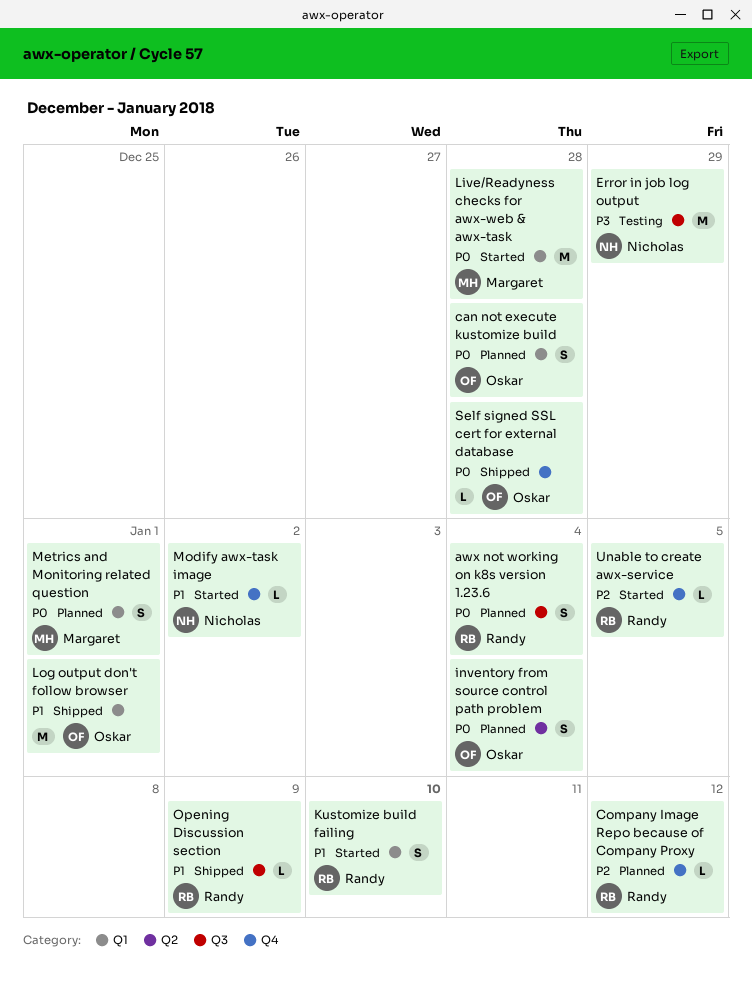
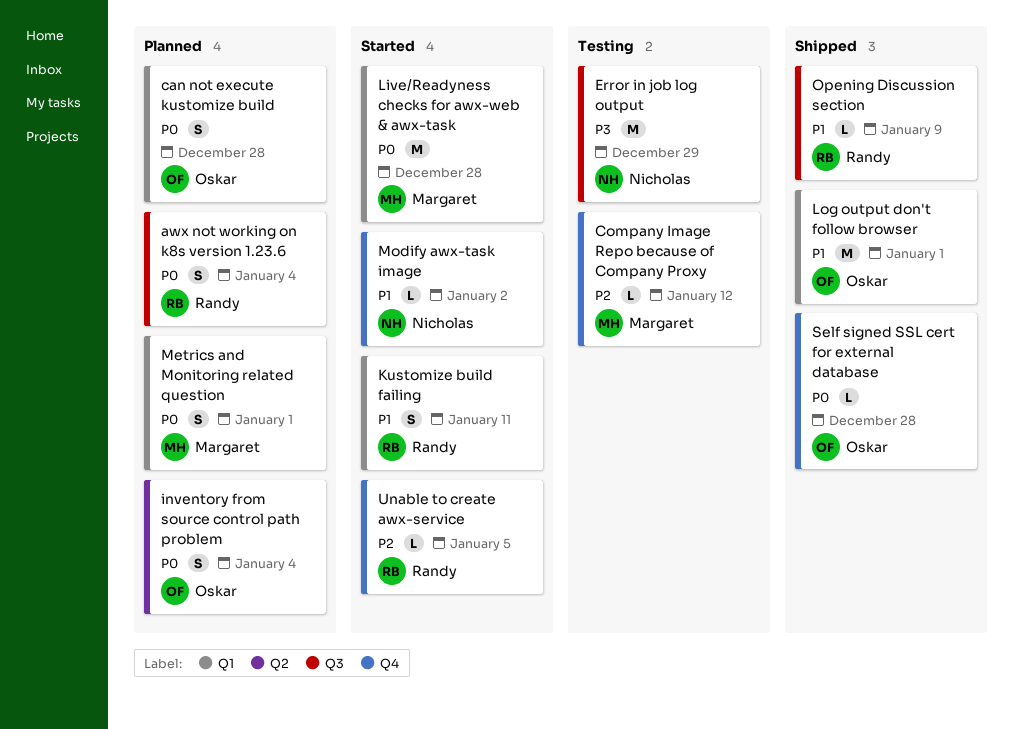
Company Image Repo because of Company Proxy, status: Planned -> Testing
Company Image Repo because of Company Proxy, owner: Randy -> Margaret
Kustomize build failing, due: Jan 10 -> Jan 11

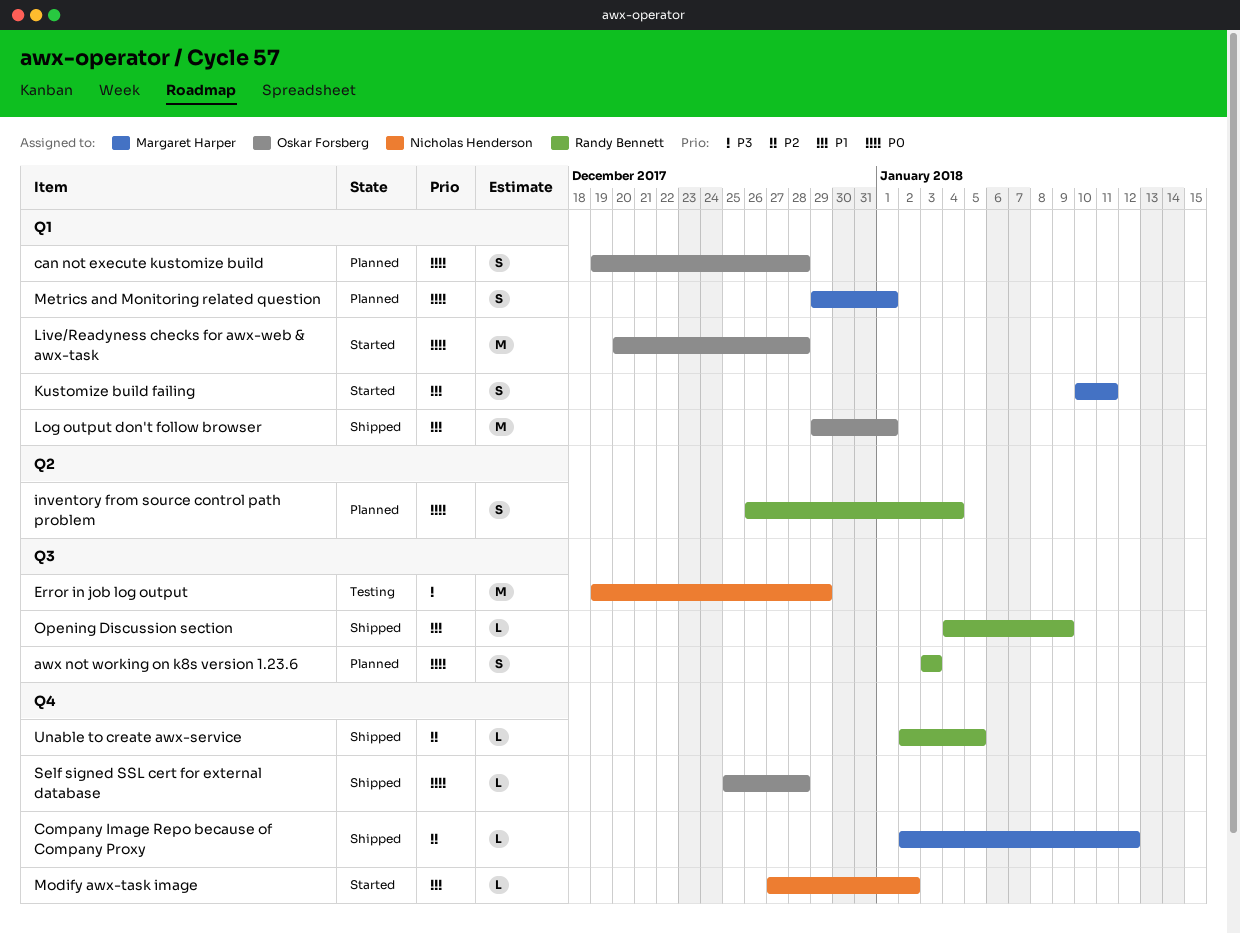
awx not working on k8s version 1.23.6, due: Jan 4 -> Jan 3
Company Image Repo because of Company Proxy, status: Testing -> Shipped
inventory from source control path problem, owner: Oskar Forsberg -> Randy Bennett
Kustomize build failing, owner: Randy Bennett -> Margaret Harper
Live/Readyness checks for awx-web & awx-task, owner: Margaret Harper -> Oskar Forsberg
Unable to create awx-service, status: Started -> Shipped

